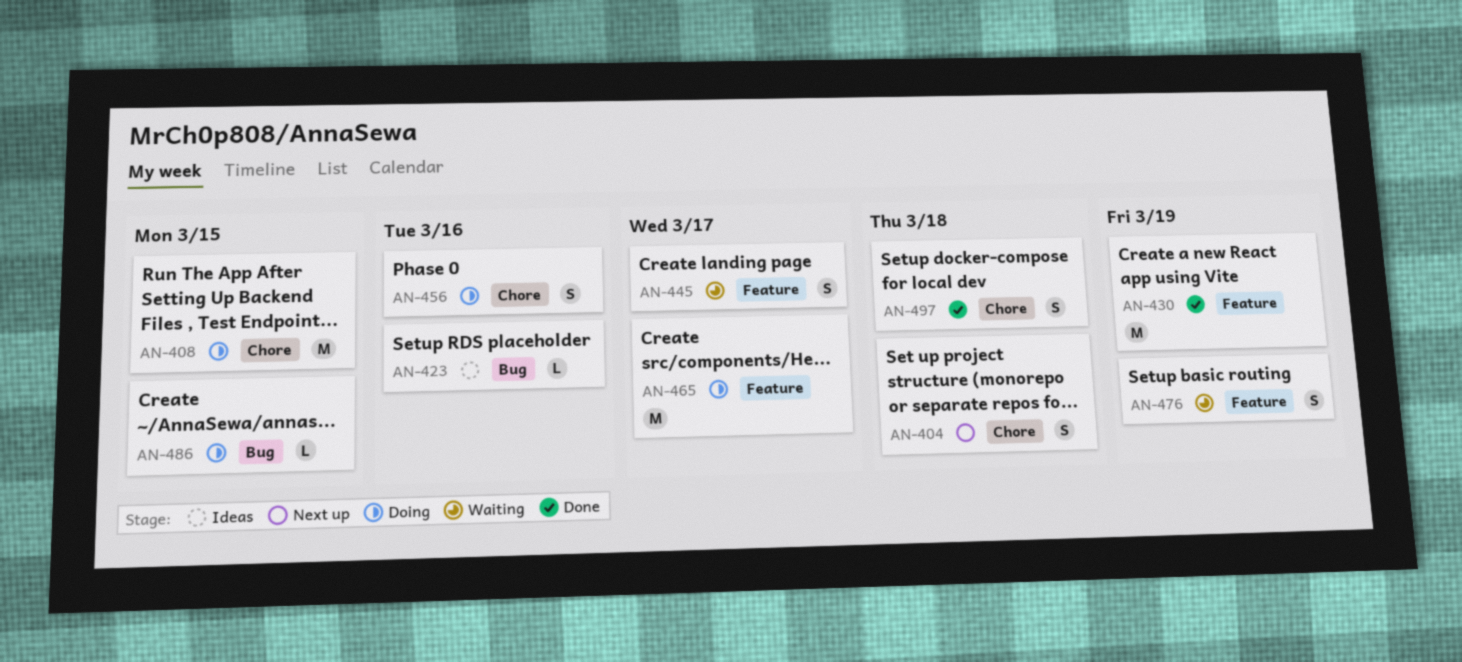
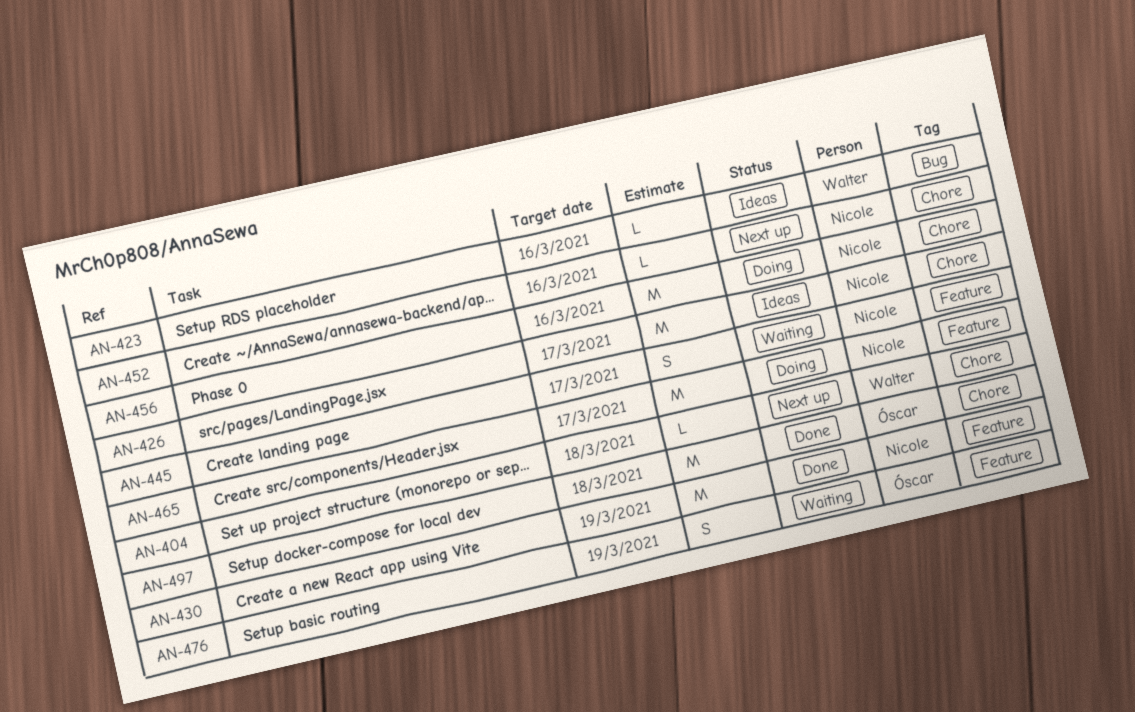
AN-404, estimate: S -> L
AN-408: present -> none
AN-426: none -> present
AN-452: none -> present
AN-456, estimate: S -> M
AN-486: present -> none
AN-497, estimate: S -> M

